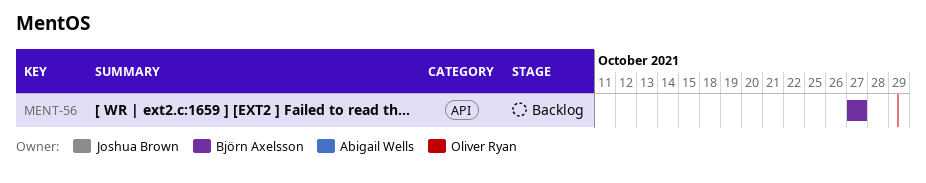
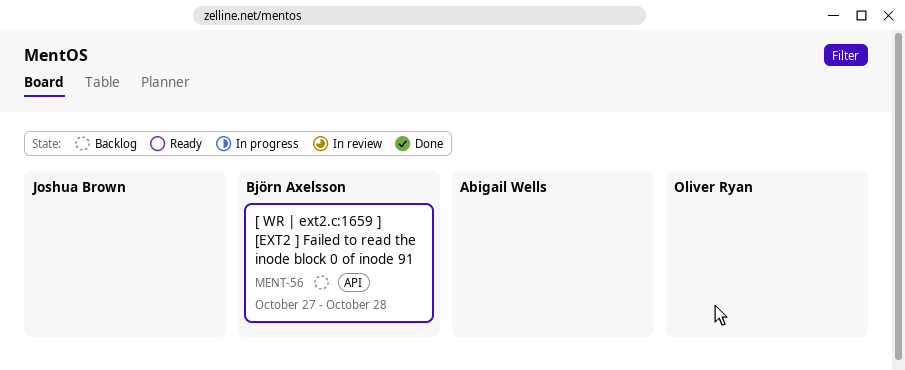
MENT-56, due: Oct 27 -> Oct 28

